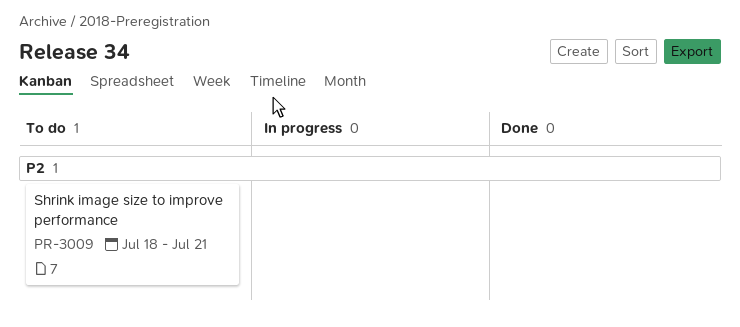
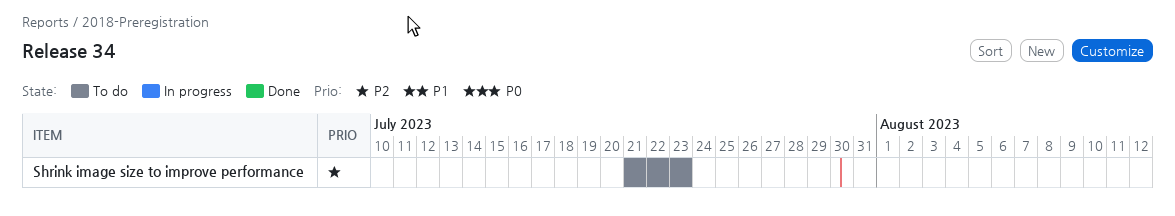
Shrink image size to improve performance, start: Jul 18 -> Jul 21
Shrink image size to improve performance, due: Jul 21 -> Jul 23

